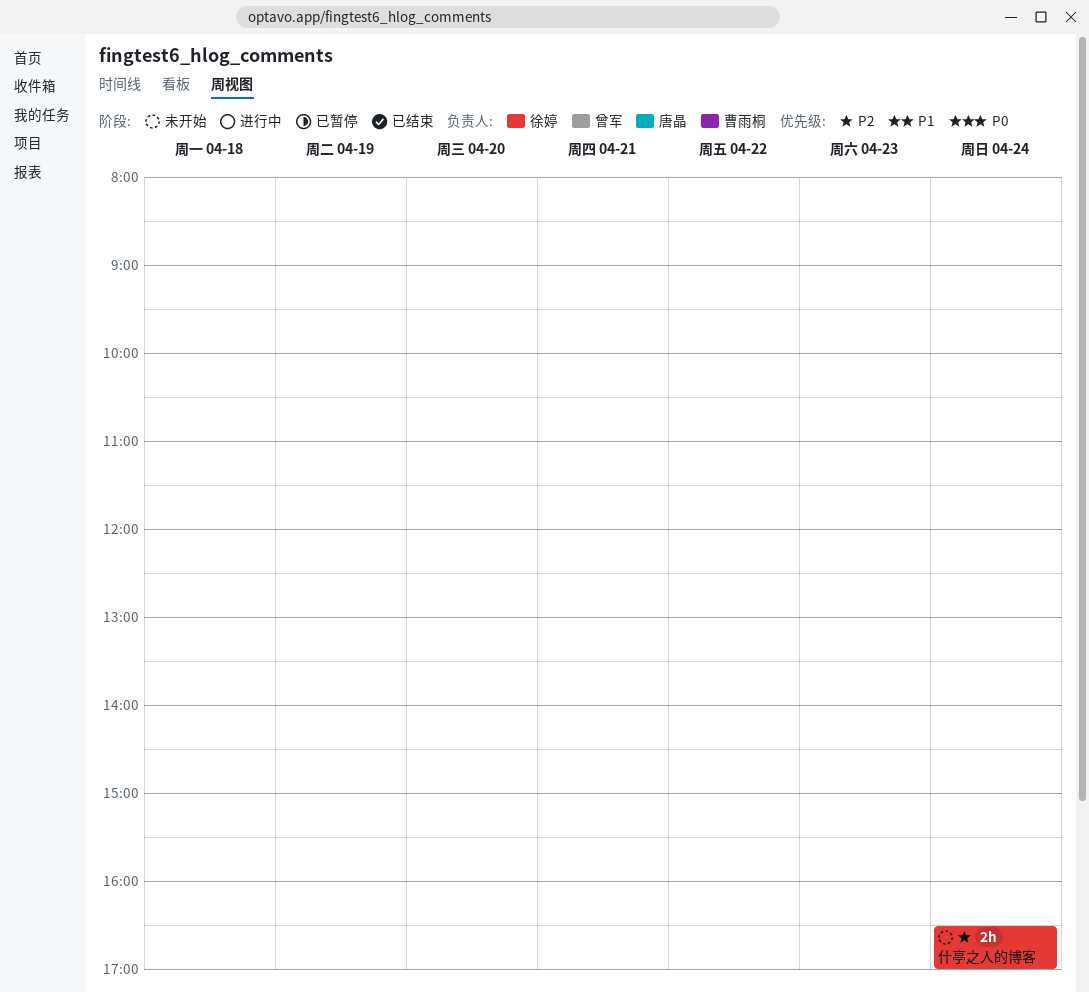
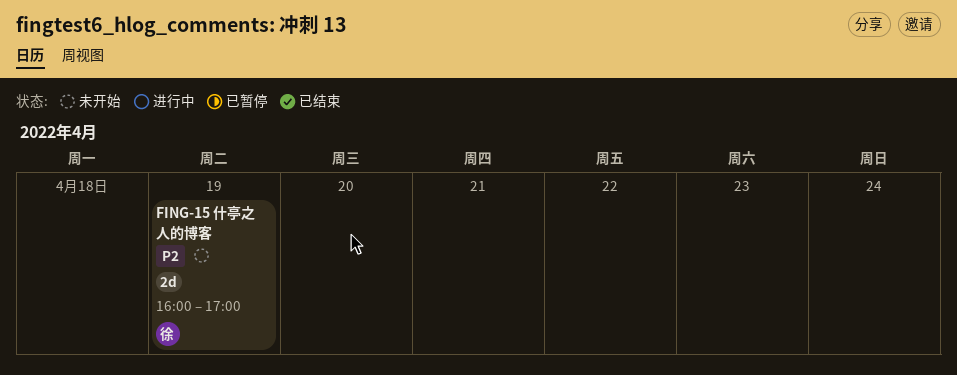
什亭之人的博客, estimate: 2h -> 2d
什亭之人的博客, day: Apr 24 -> Apr 19
什亭之人的博客, begins: 16:30 -> 16:00

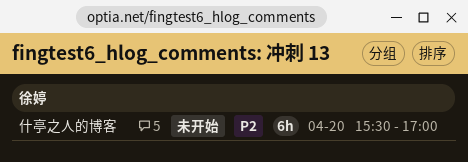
什亭之人的博客, estimate: 2d -> 6h
什亭之人的博客, day: Apr 19 -> Apr 20
什亭之人的博客, begins: 16:00 -> 15:30

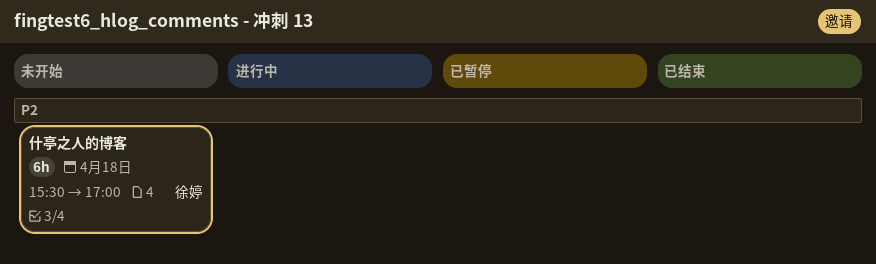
什亭之人的博客, day: Apr 20 -> Apr 18

